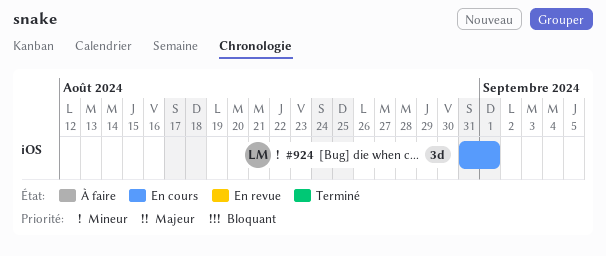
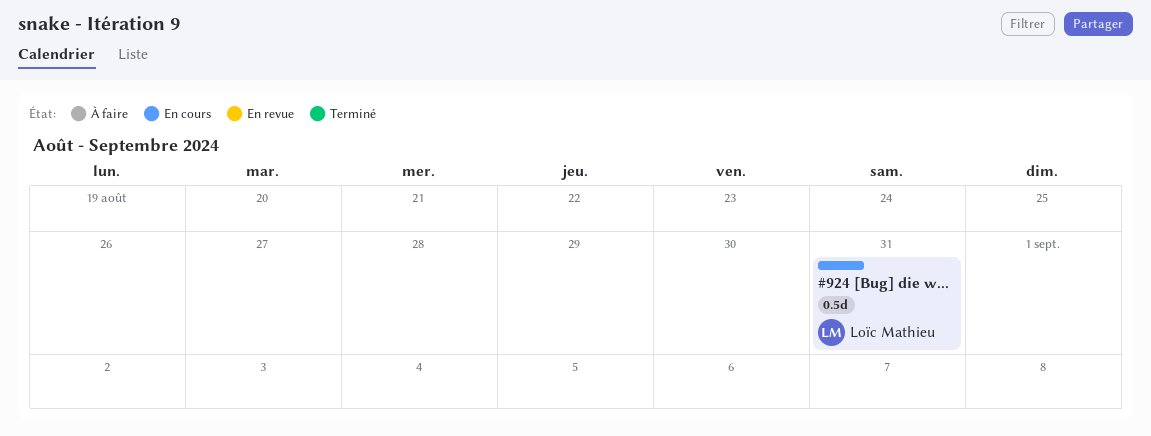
#924, estimate: 3d -> 0.5d
#924, due: Sep 1 -> Aug 31

